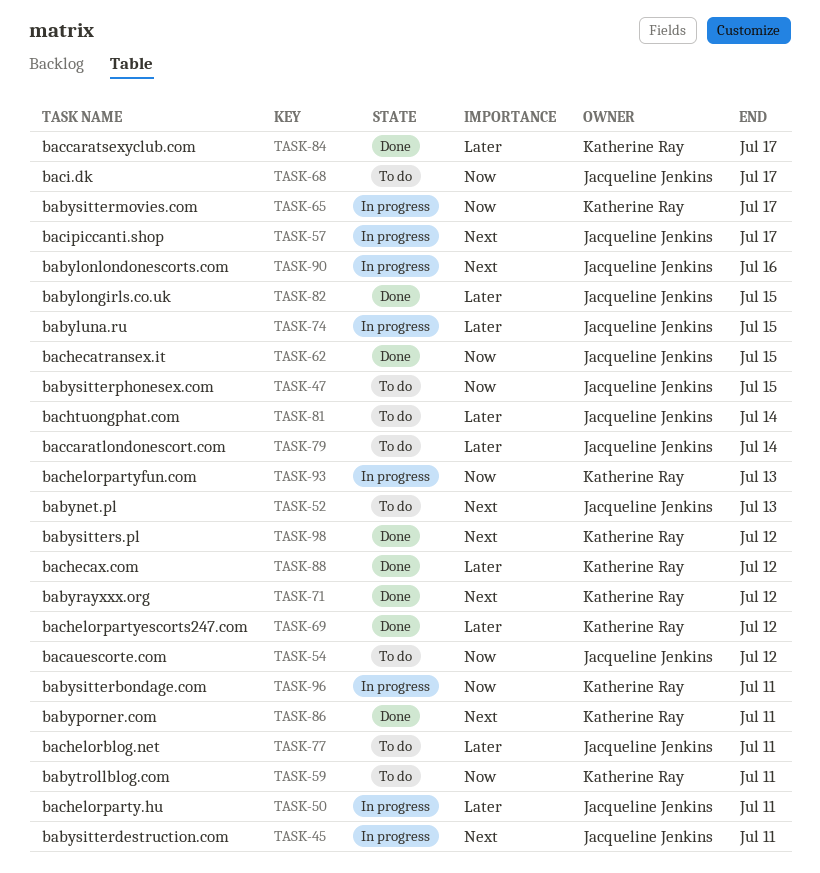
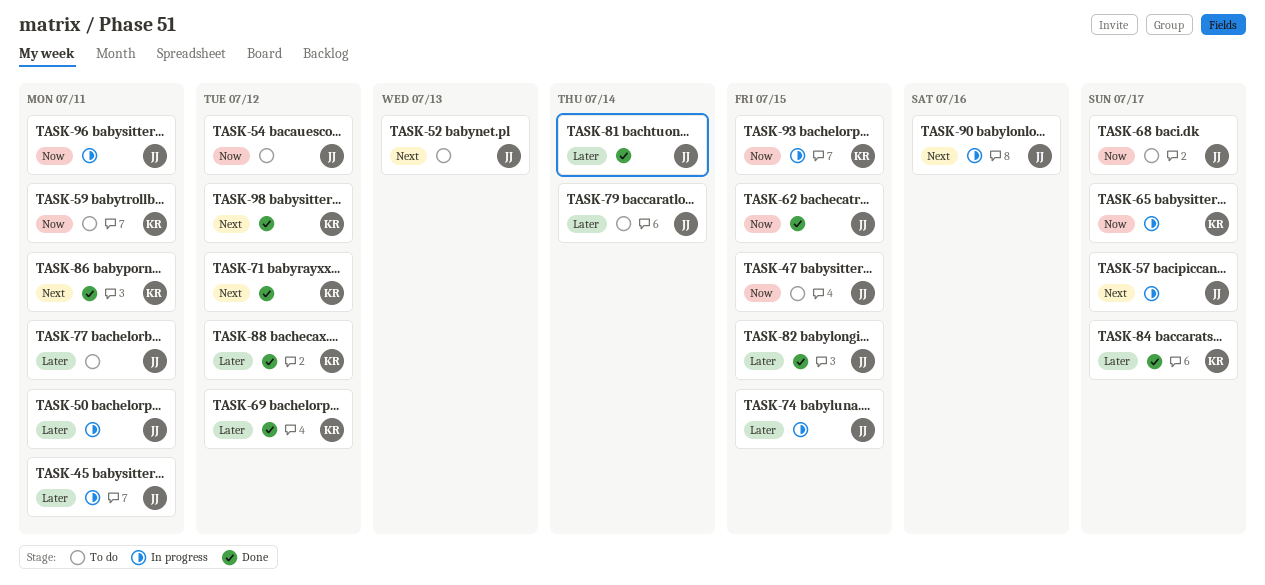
TASK-45, priority: Next -> Later
TASK-81, status: To do -> Done
TASK-93, due: Jul 13 -> Jul 15
TASK-96, owner: Katherine Ray -> Jacqueline Jenkins

